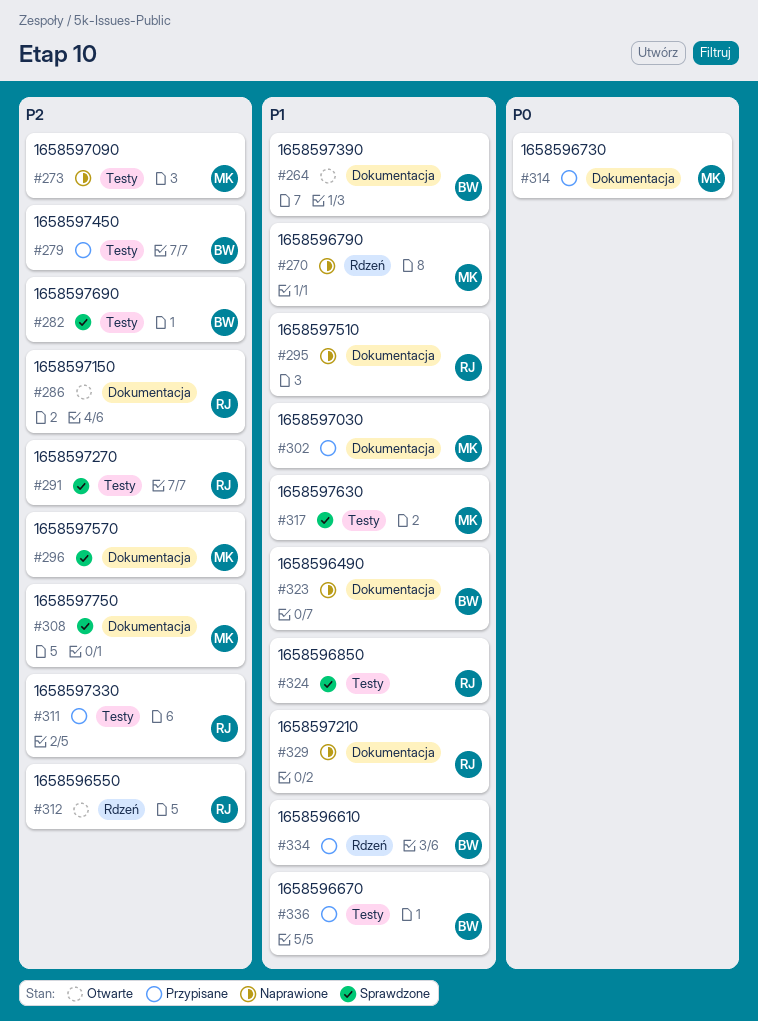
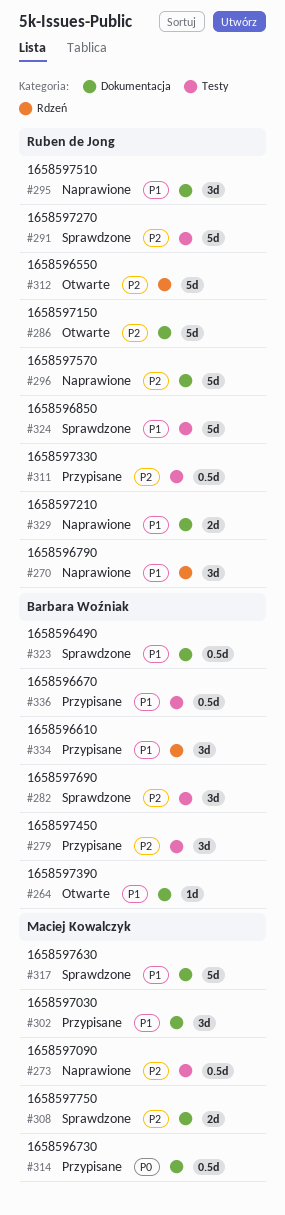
#270, owner: Maciej Kowalczyk -> Ruben de Jong
#296, status: Sprawdzone -> Naprawione
#296, owner: Maciej Kowalczyk -> Ruben de Jong
#317, label: Testy -> Dokumentacja
#323, status: Naprawione -> Sprawdzone

